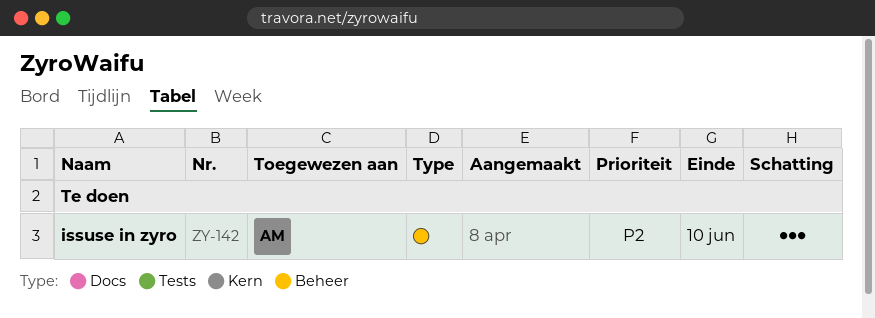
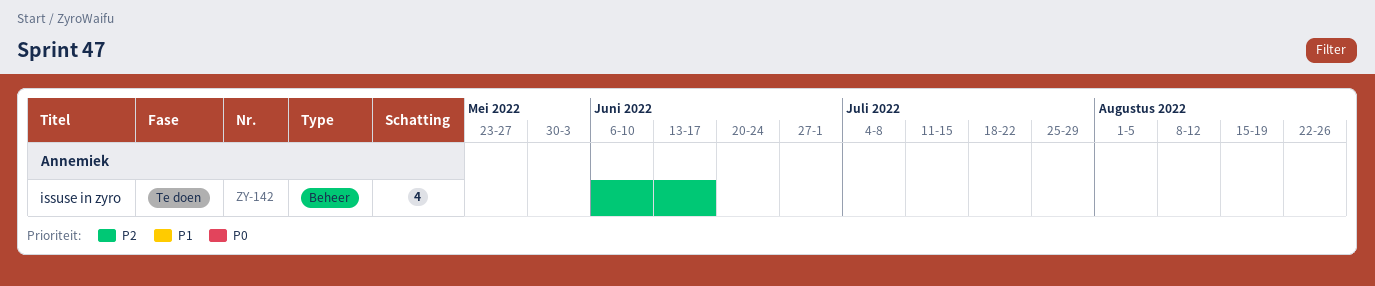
ZY-142, estimate: 3 -> 4
ZY-142, due: Jun 10 -> Jun 17

